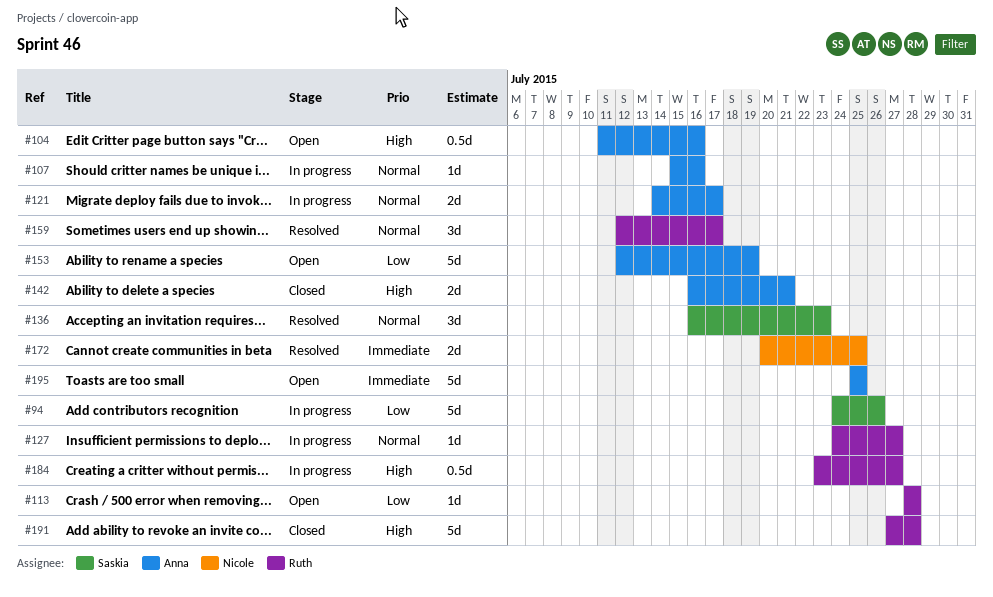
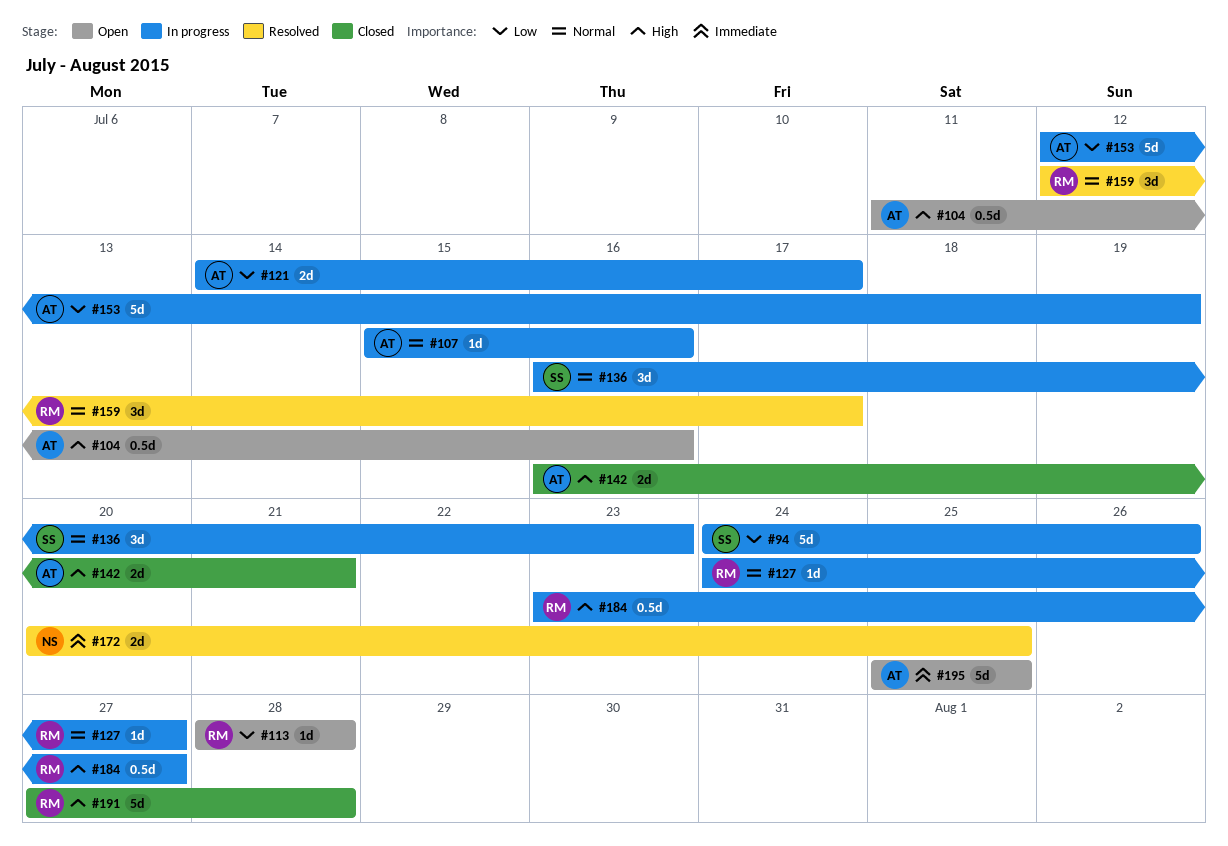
#121, priority: Normal -> Low
#136, status: Resolved -> In progress
#153, status: Open -> In progress

